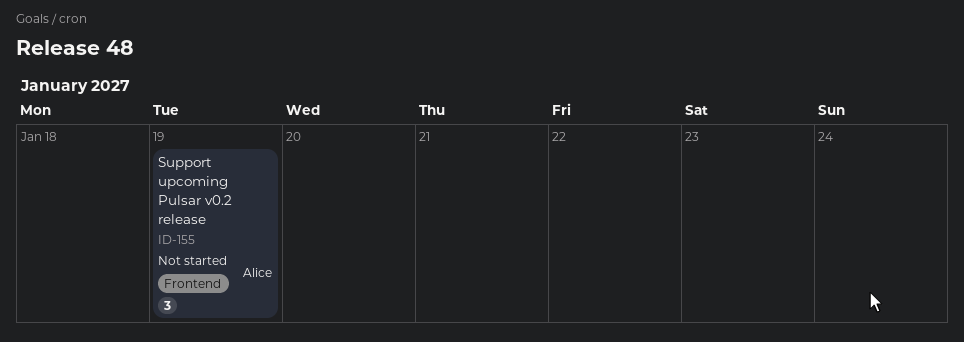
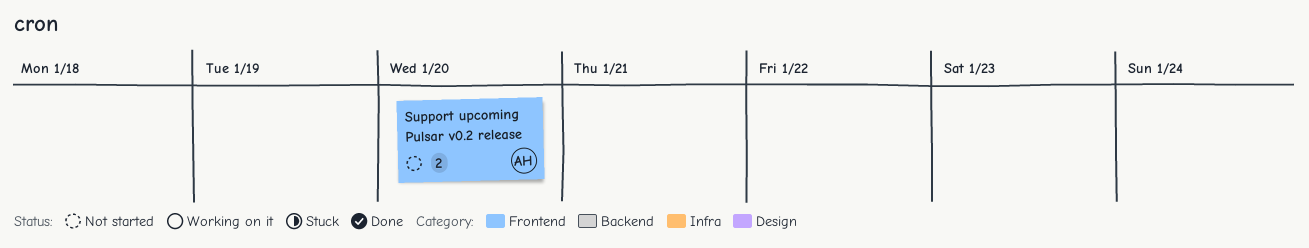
Support upcoming Pulsar v0.2 release, estimate: 3 -> 2
Support upcoming Pulsar v0.2 release, due: Jan 19 -> Jan 20

